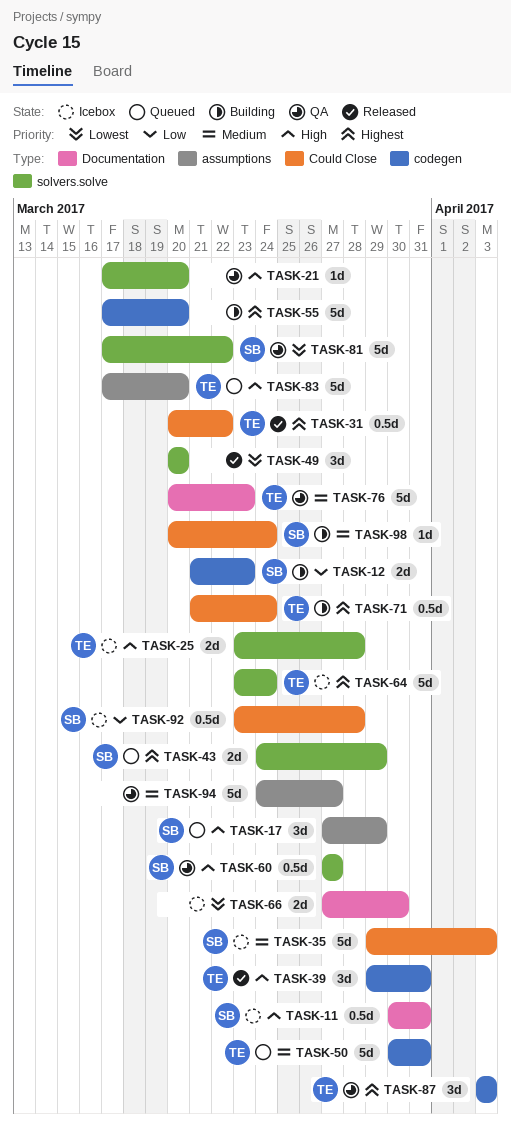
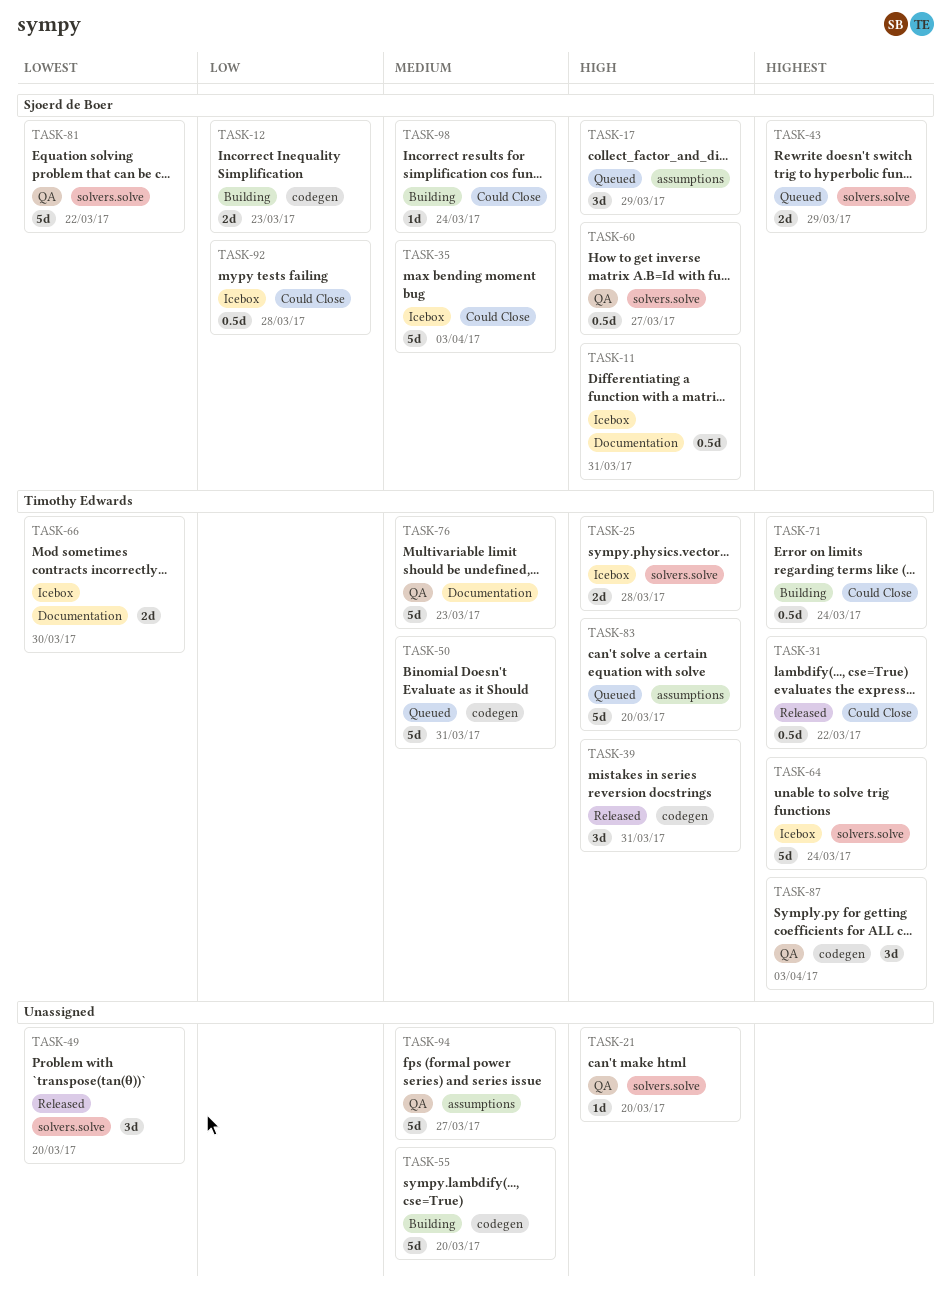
TASK-55, priority: Highest -> Medium
TASK-66, owner: none -> Timothy Edwards

